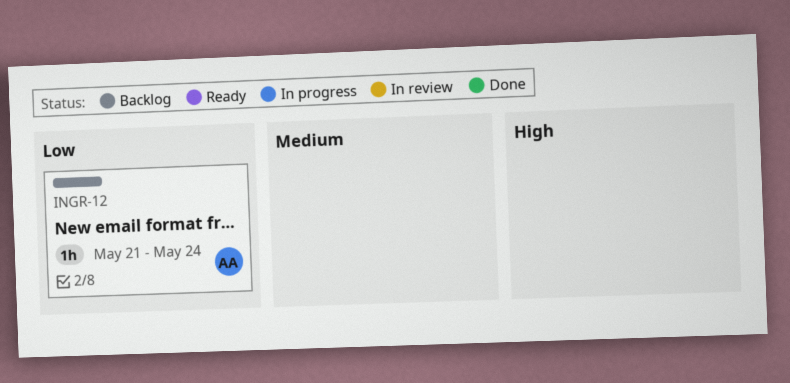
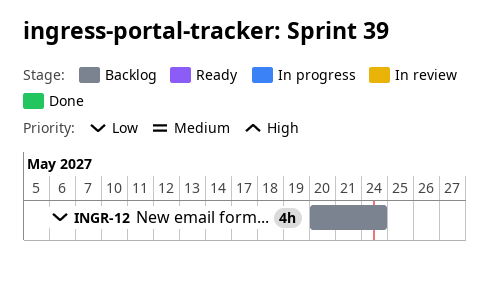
INGR-12, estimate: 1h -> 4h
INGR-12, start: May 21 -> May 20

